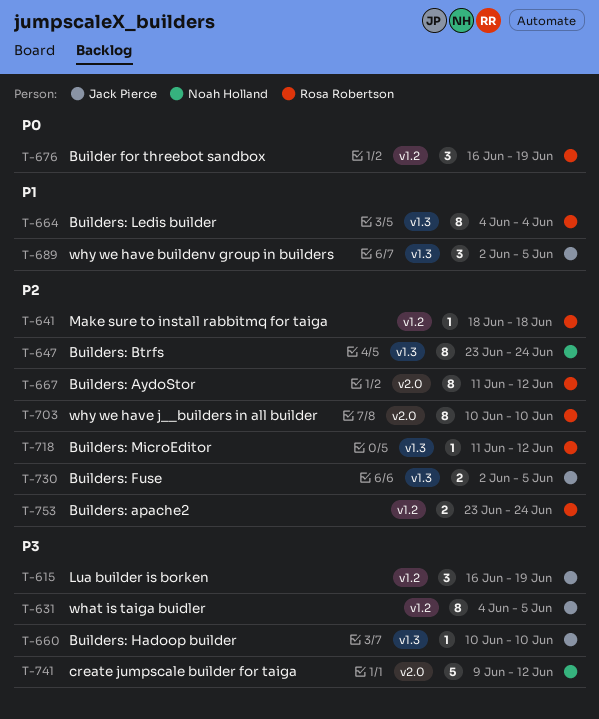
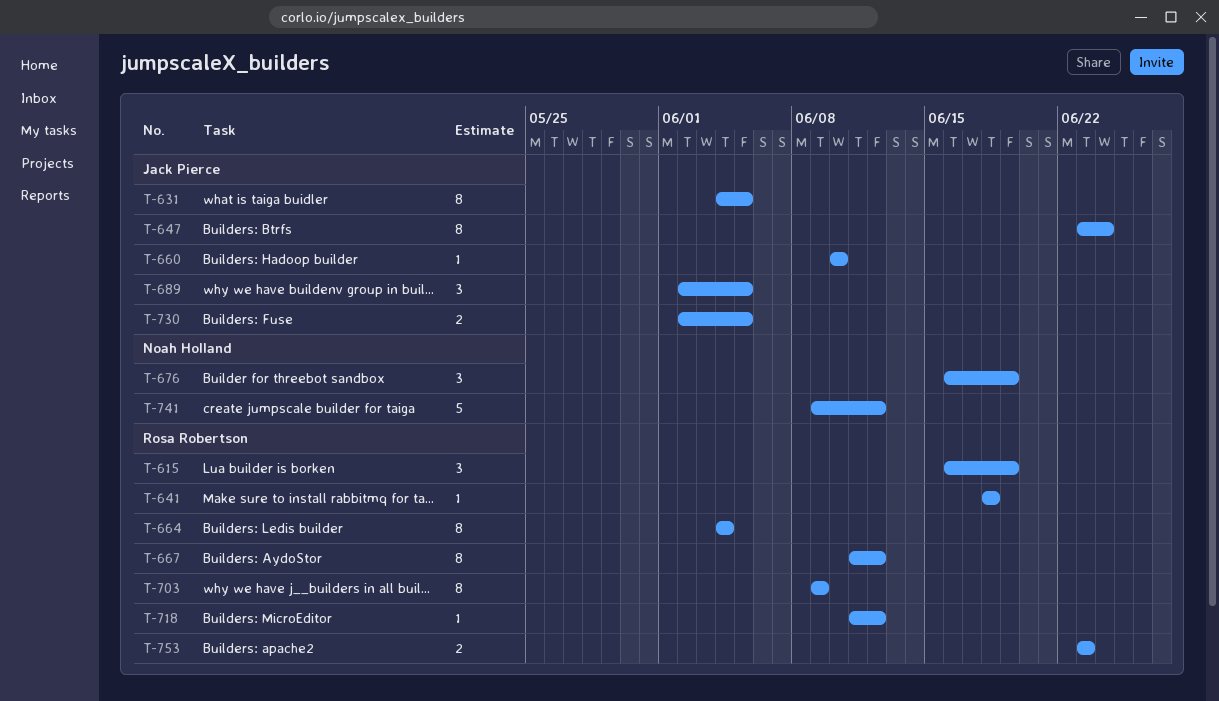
T-615, owner: Jack Pierce -> Rosa Robertson
T-647, owner: Noah Holland -> Jack Pierce
T-676, owner: Rosa Robertson -> Noah Holland
T-703, start: Jun 10 -> Jun 9
T-703, due: Jun 10 -> Jun 9
T-753, due: Jun 24 -> Jun 23

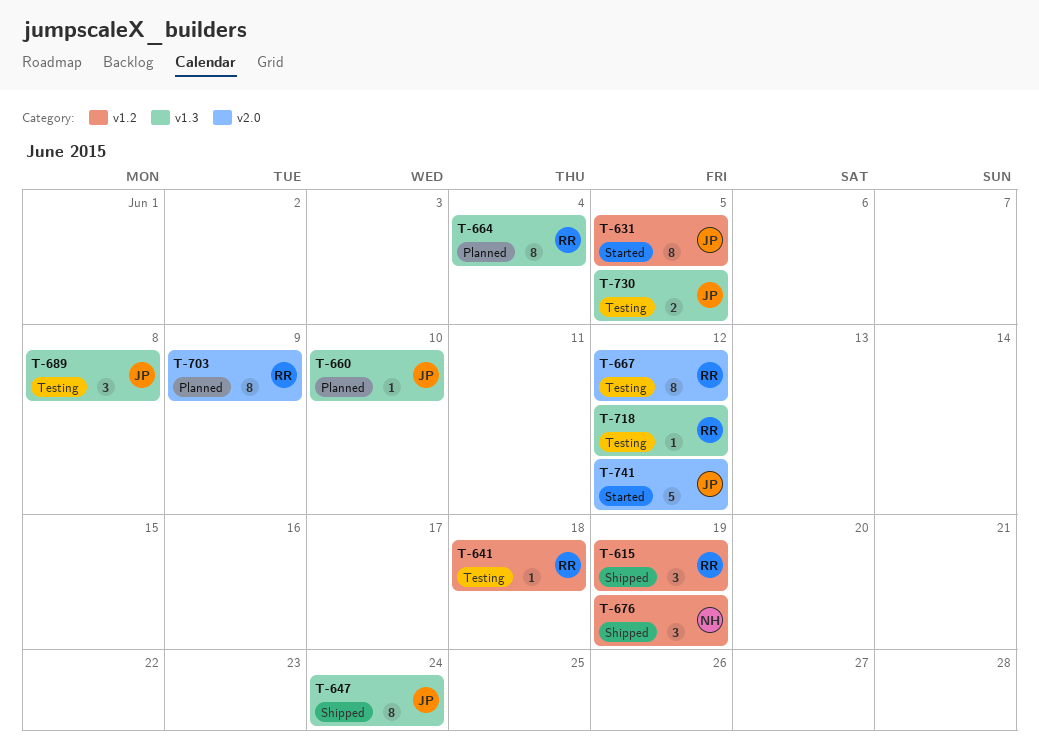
T-689, due: Jun 5 -> Jun 8
T-741, owner: Noah Holland -> Jack Pierce
T-753: present -> none

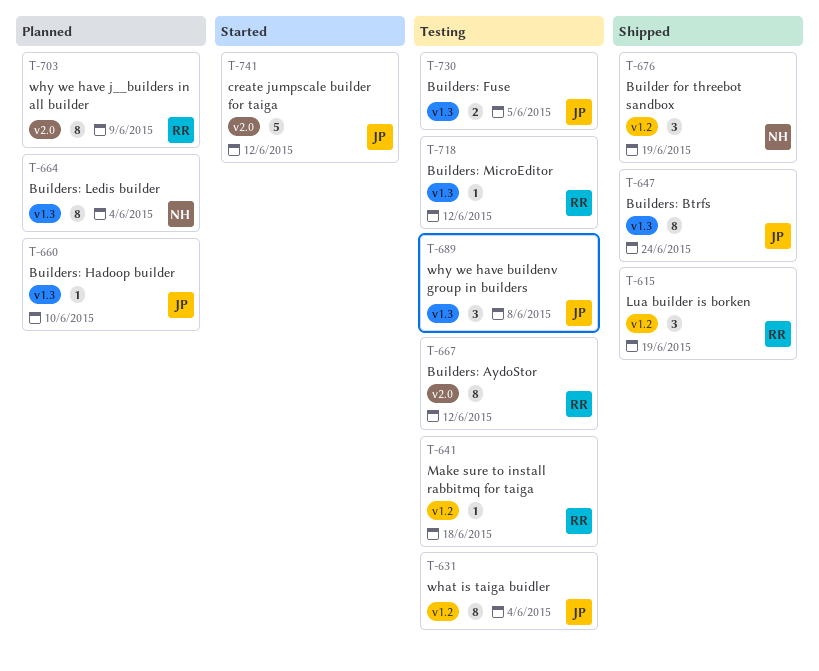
T-631, status: Started -> Testing
T-631, due: Jun 5 -> Jun 4
T-664, owner: RR -> NH

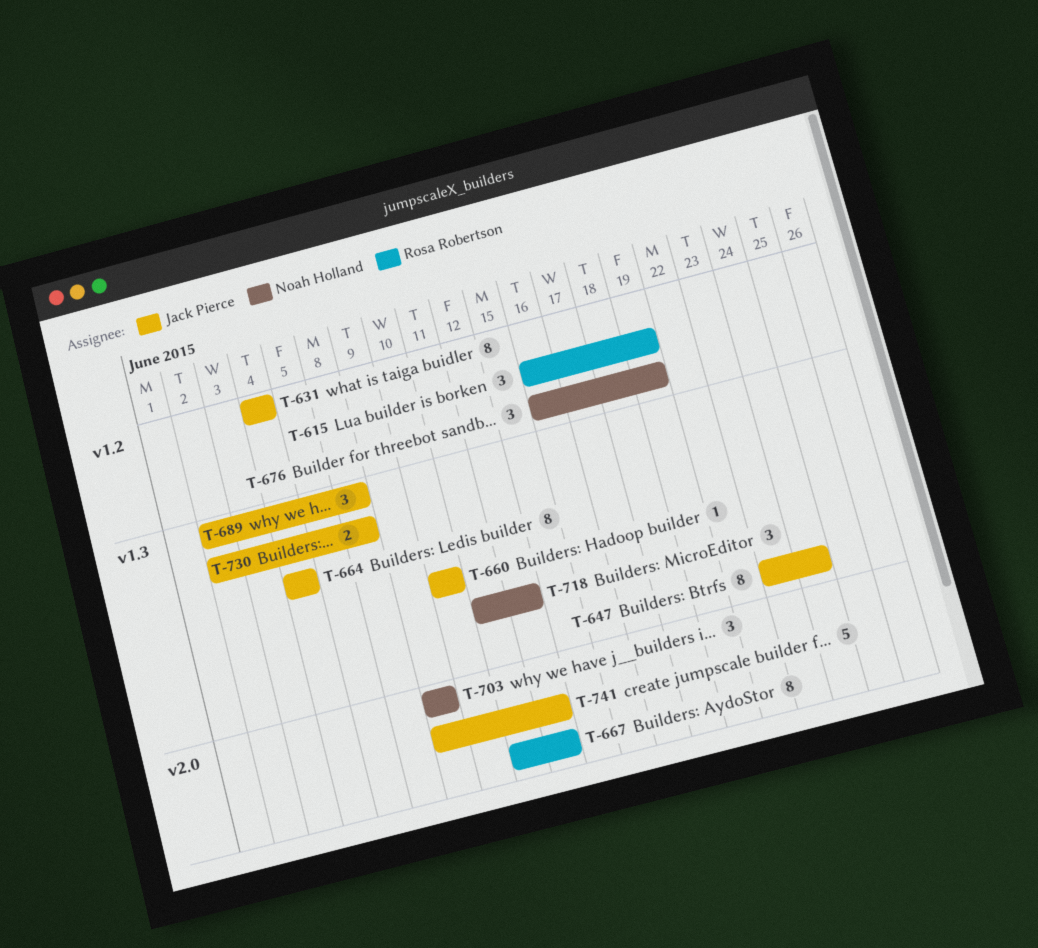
T-641: present -> none
T-664, owner: Noah Holland -> Jack Pierce
T-703, owner: Rosa Robertson -> Noah Holland
T-703, estimate: 8 -> 3
T-718, owner: Rosa Robertson -> Noah Holland
T-718, estimate: 1 -> 3
T-730, due: Jun 5 -> Jun 8

